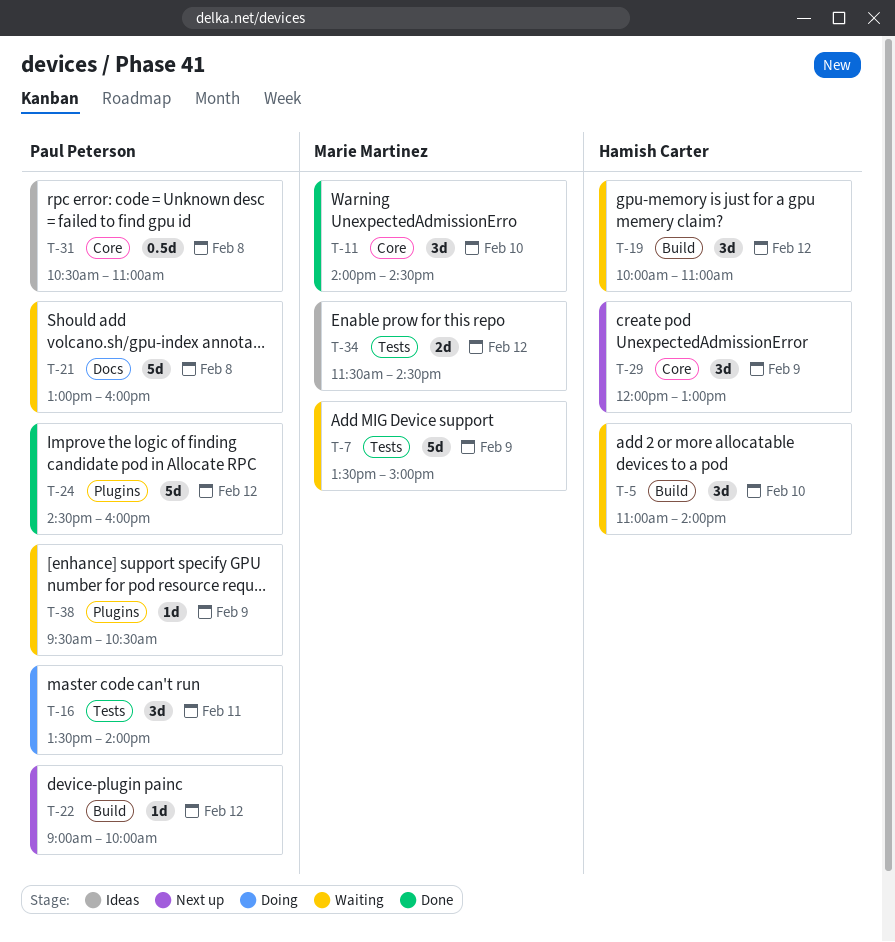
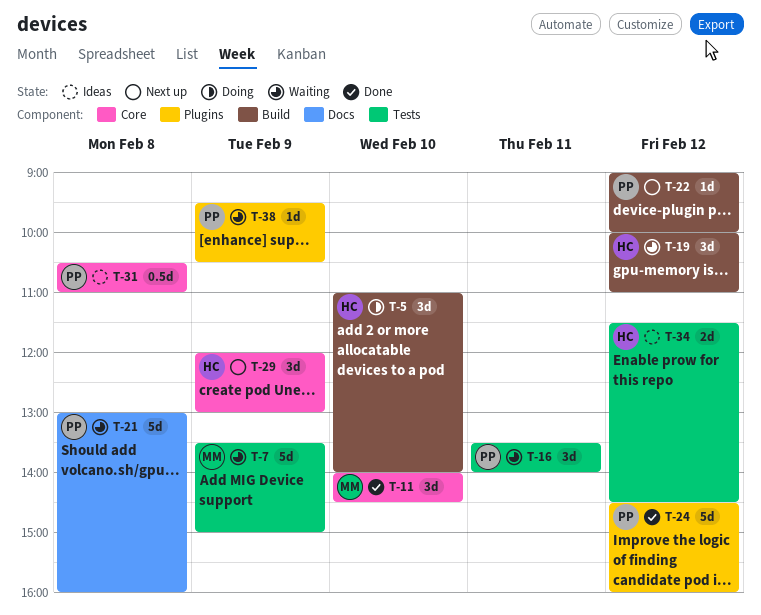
T-5, status: Waiting -> Doing
T-16, status: Doing -> Waiting
T-34, owner: Marie Martinez -> Hamish Carter

